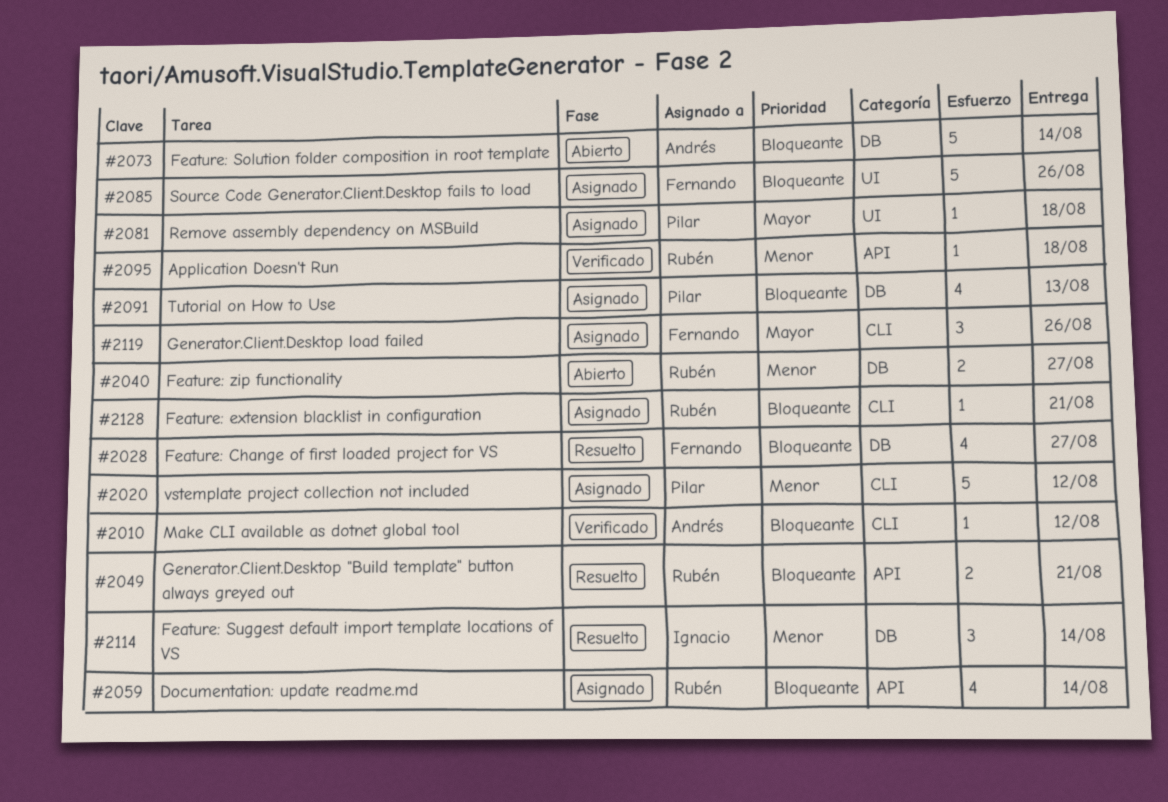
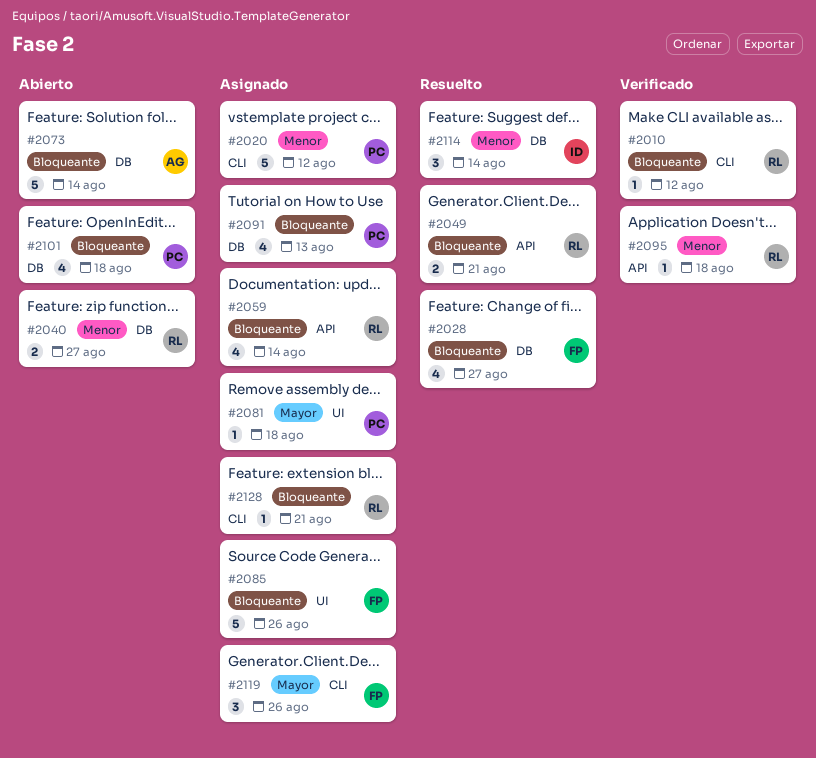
#2010, owner: Andrés -> Rubén
#2101: none -> present

